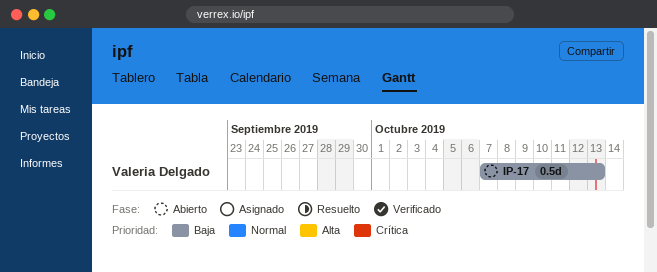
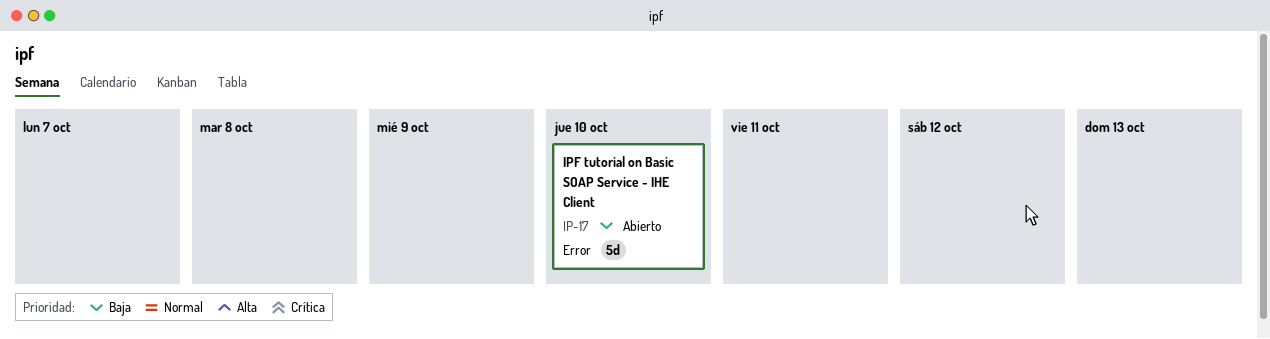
IP-17, estimate: 0.5d -> 5d
IP-17, due: Oct 13 -> Oct 10

